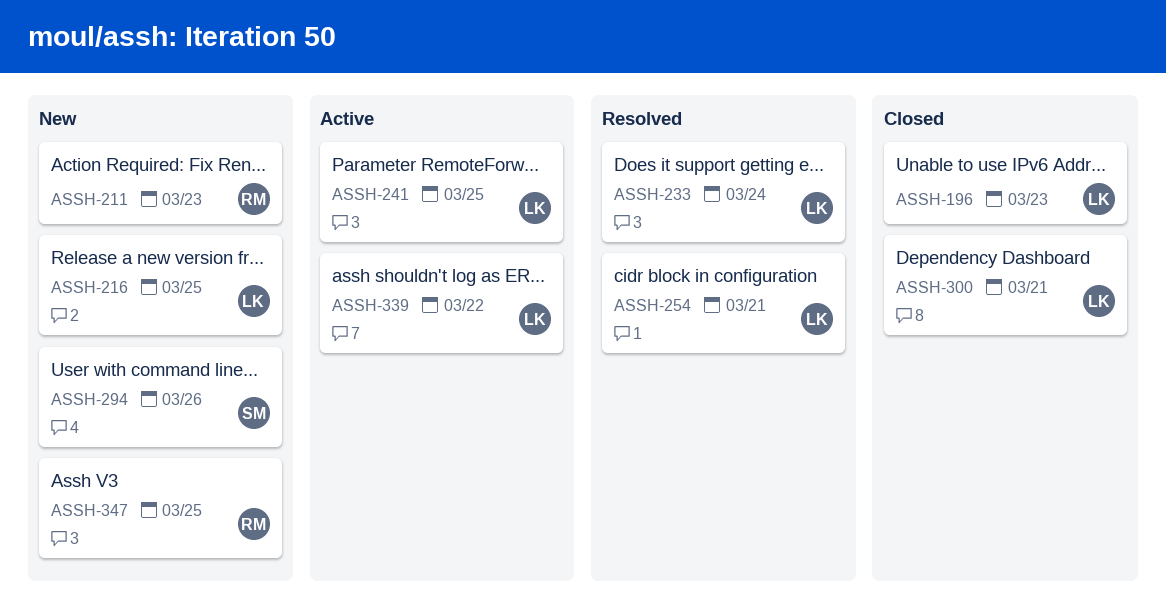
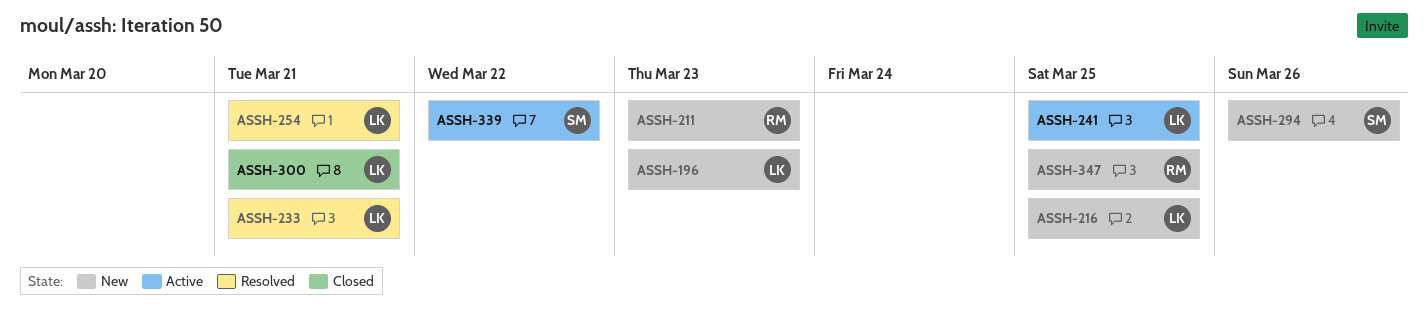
ASSH-196, status: Closed -> New
ASSH-233, due: Mar 24 -> Mar 21
ASSH-339, owner: LK -> SM

